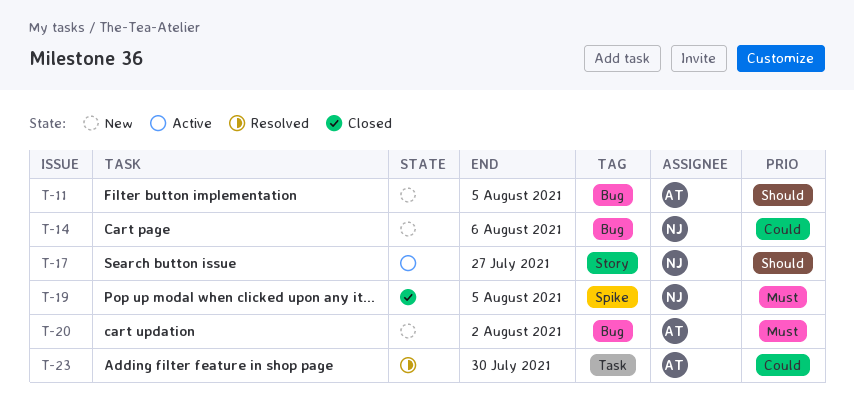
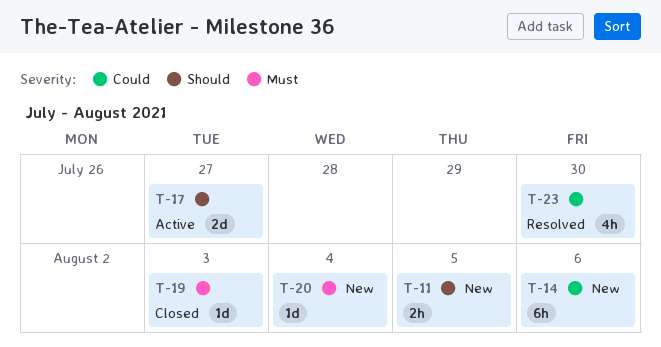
T-19, due: Aug 5 -> Aug 3
T-20, due: Aug 2 -> Aug 4

